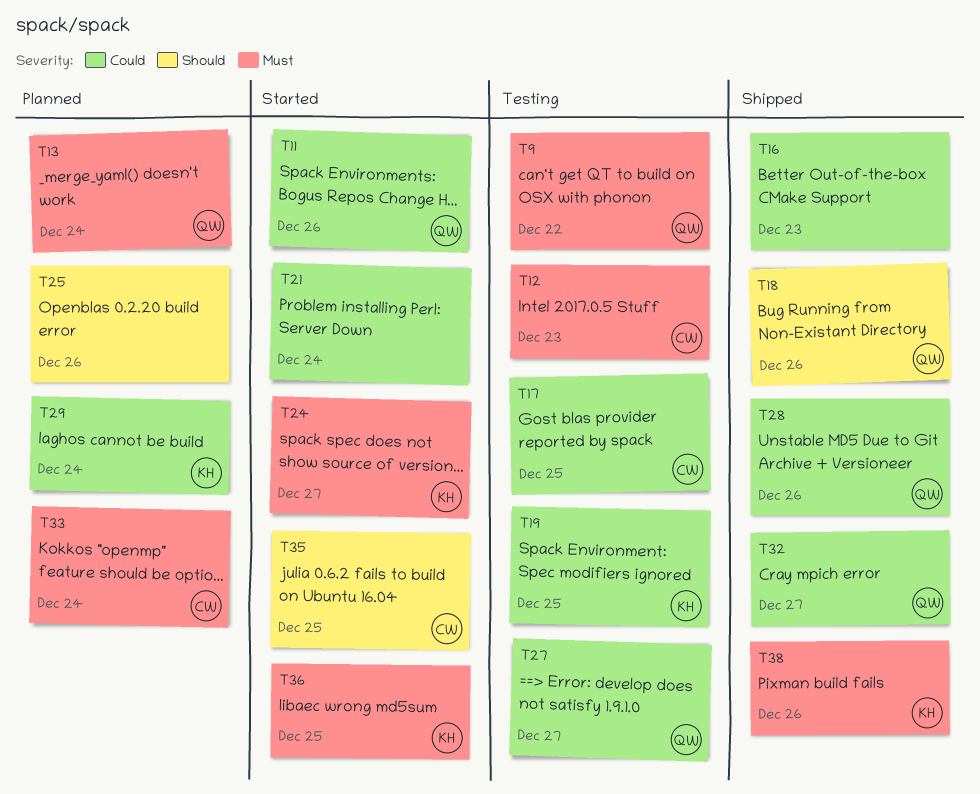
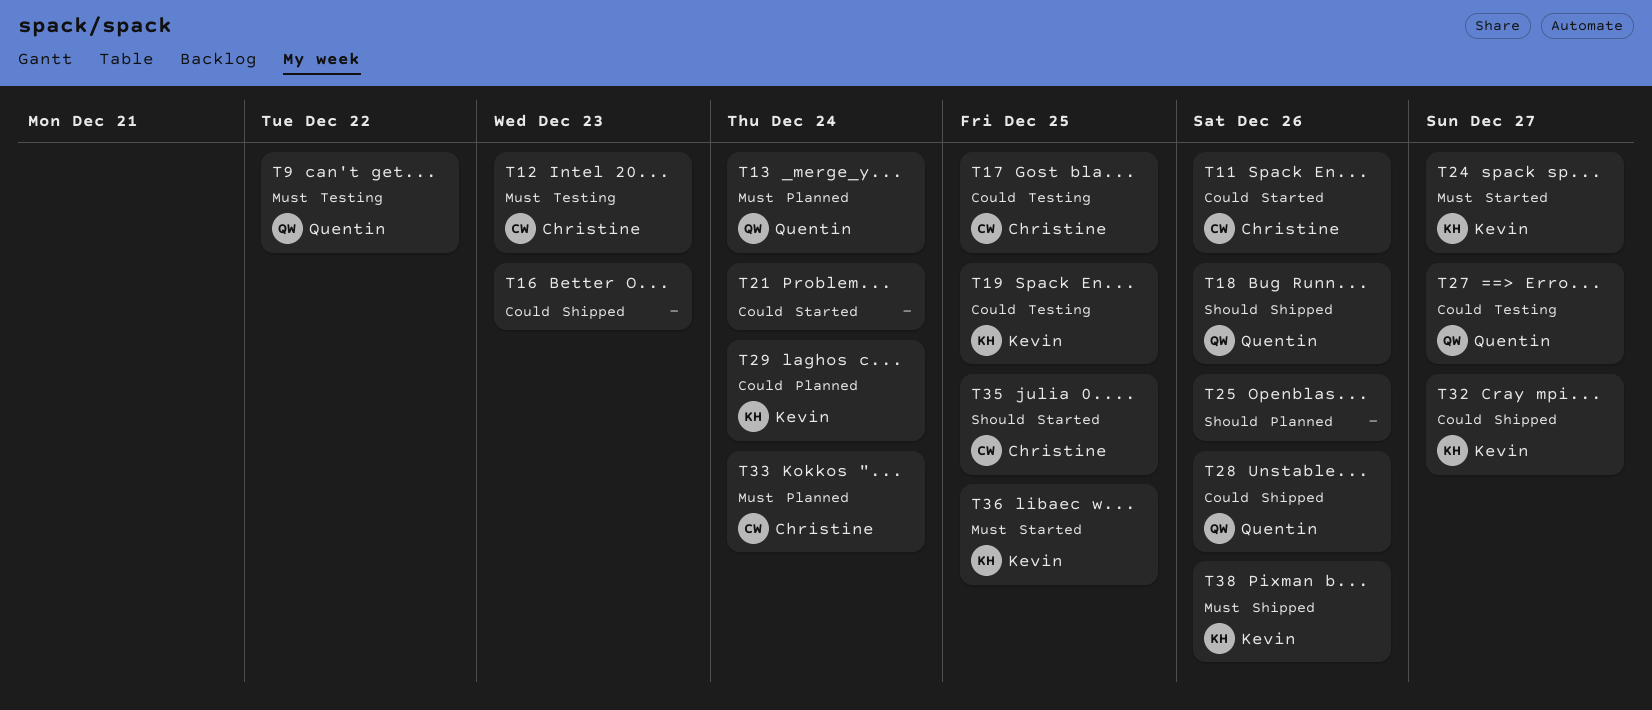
T11, owner: Quentin -> Christine
T32, owner: Quentin -> Kevin

